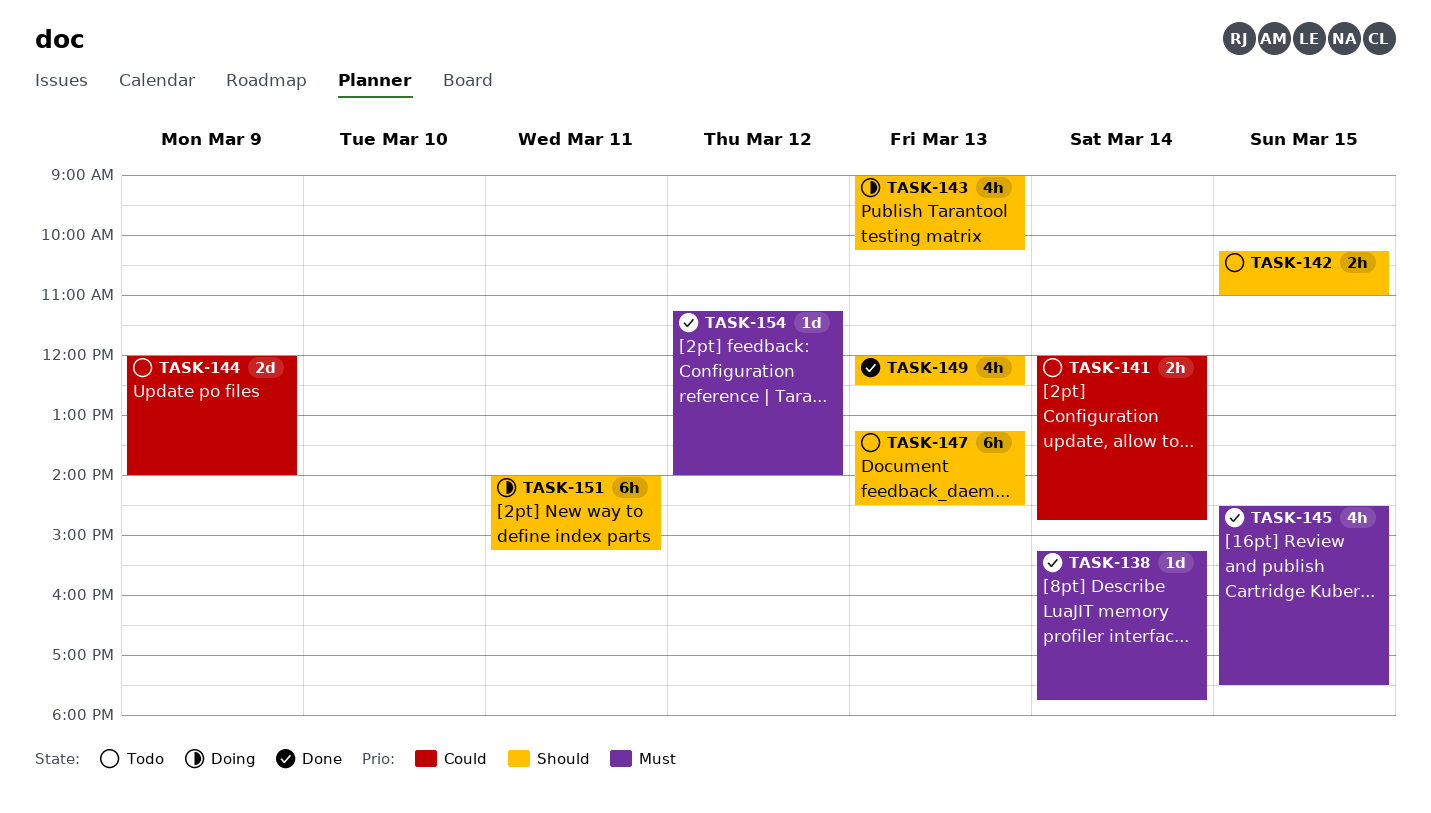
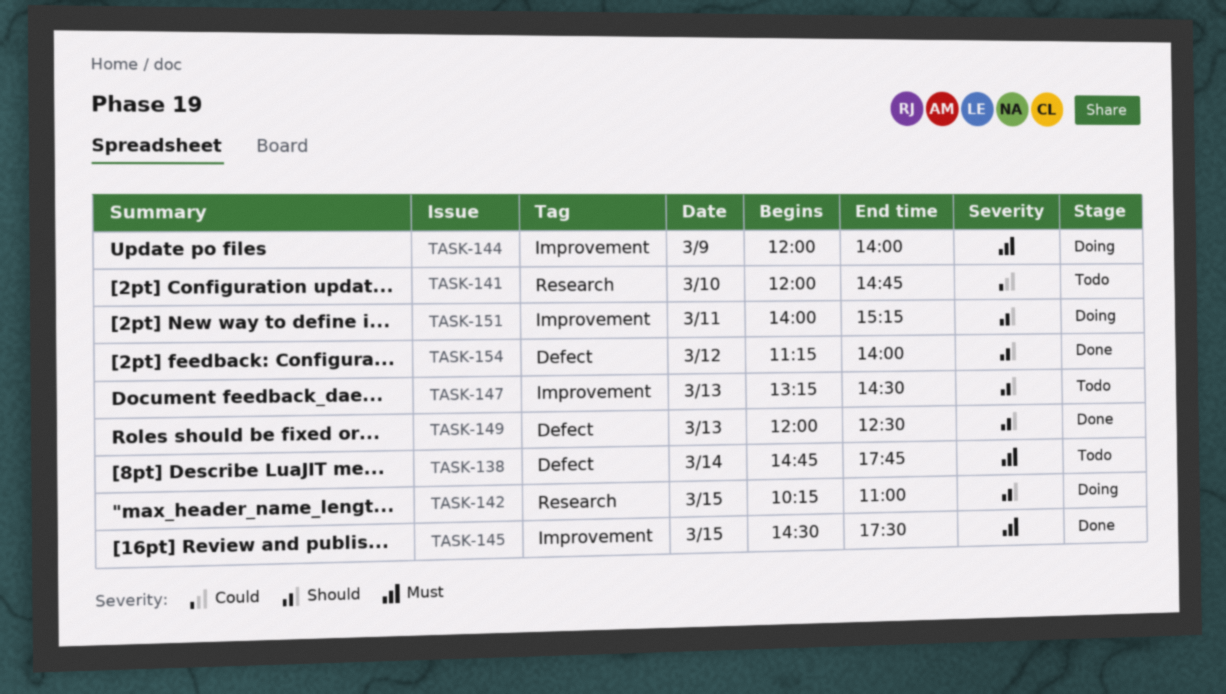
TASK-138, status: Done -> Todo
TASK-138, begins: 15:15 -> 14:45
TASK-141, day: Mar 14 -> Mar 10
TASK-142, status: Todo -> Doing
TASK-143: present -> none
TASK-144, status: Todo -> Doing
TASK-144, priority: Could -> Must
TASK-154, priority: Must -> Should

